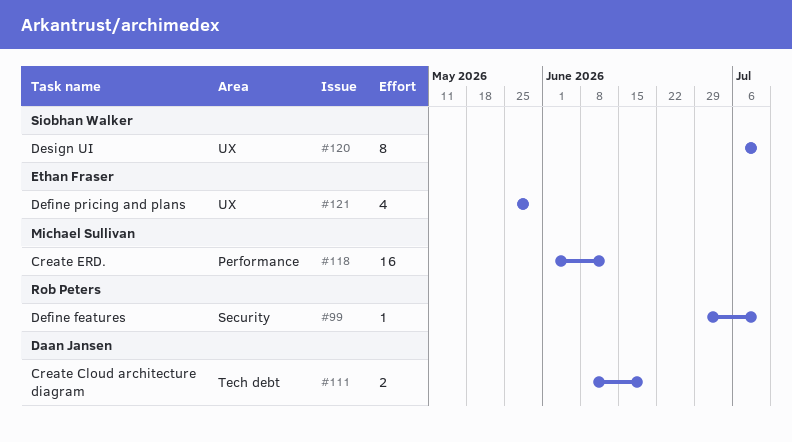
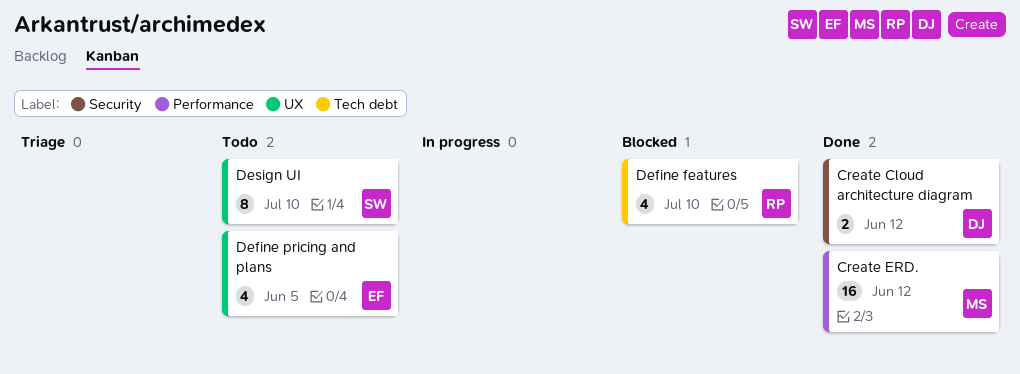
Create Cloud architecture diagram, label: Tech debt -> Security
Create Cloud architecture diagram, due: Jun 19 -> Jun 12
Define features, label: Security -> Tech debt
Define features, estimate: 1 -> 4
Define pricing and plans, due: May 29 -> Jun 5

